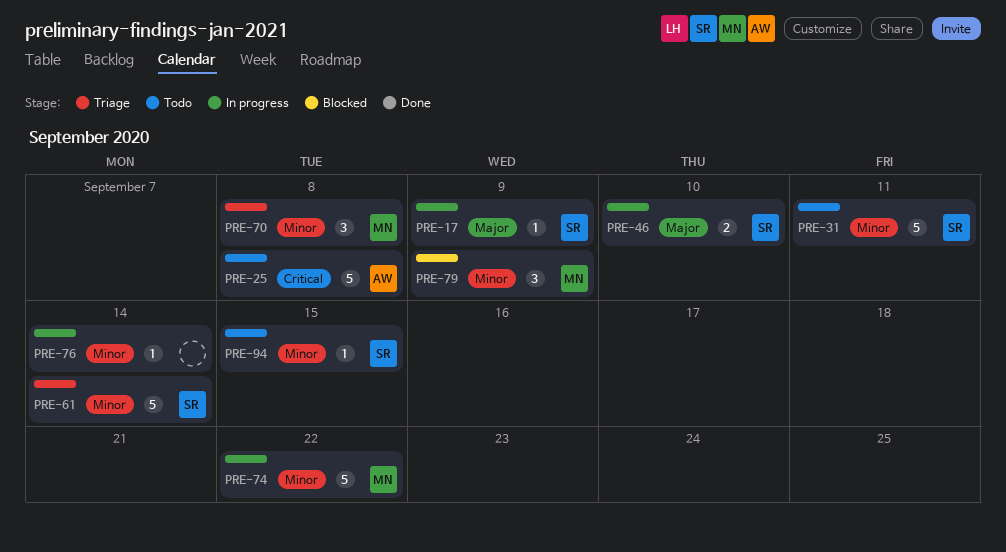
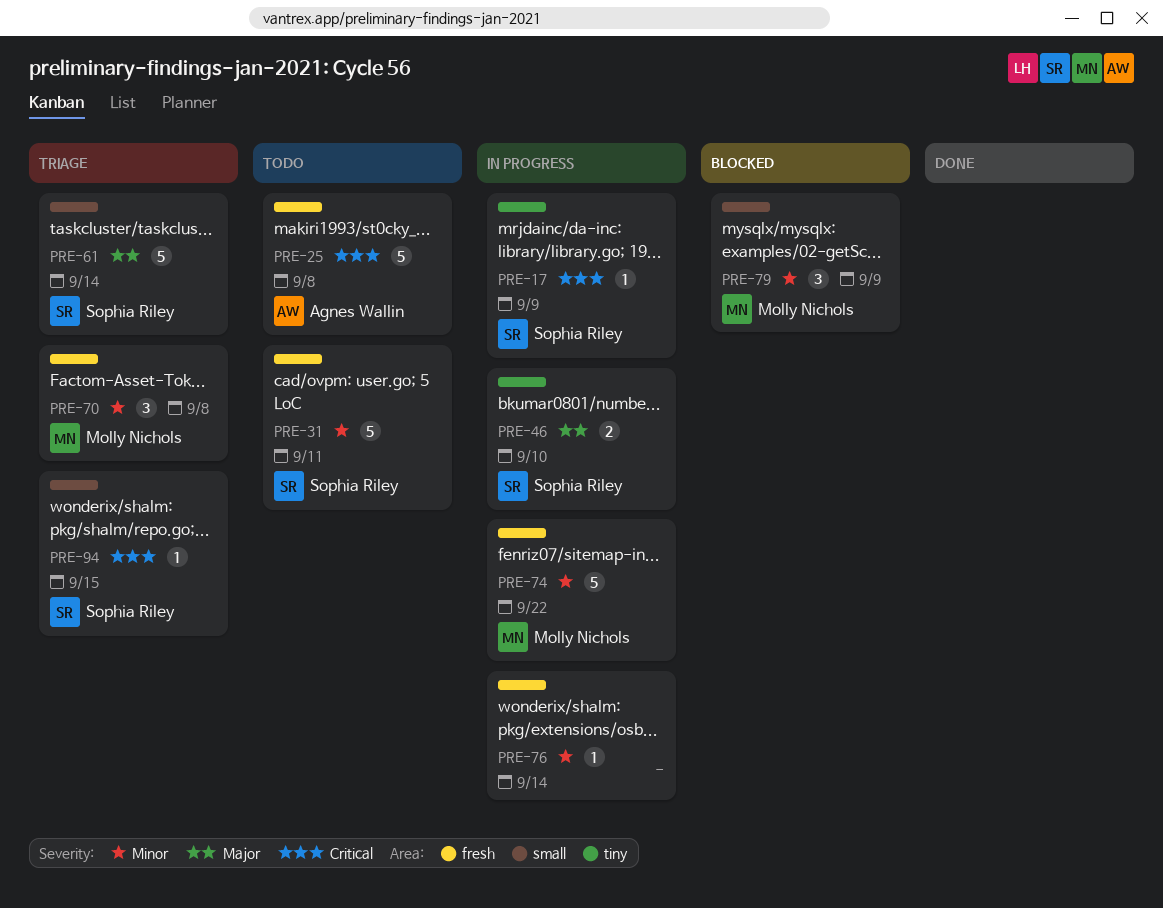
PRE-17, priority: Major -> Critical
PRE-61, priority: Minor -> Major
PRE-94, status: Todo -> Triage
PRE-94, priority: Minor -> Critical

